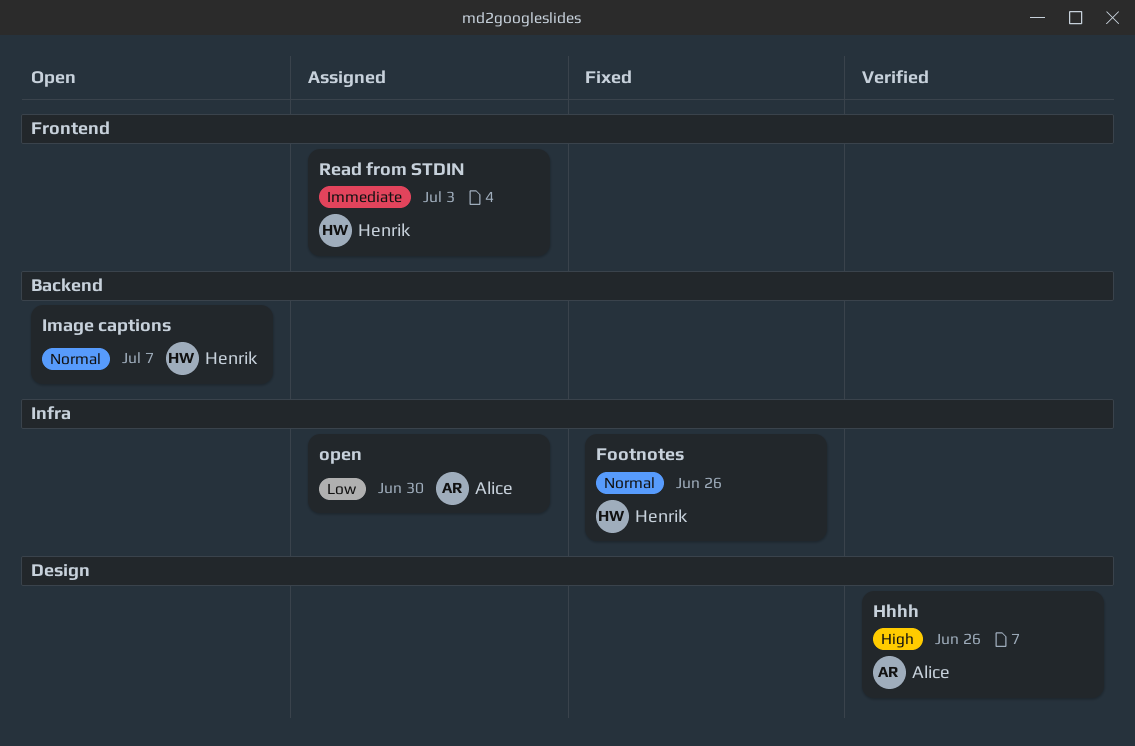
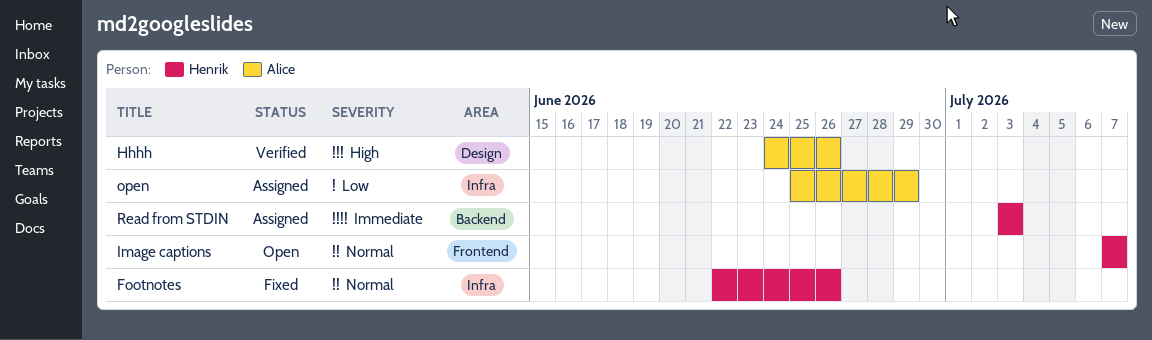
Image captions, label: Backend -> Frontend
open, due: Jun 30 -> Jun 29
Read from STDIN, label: Frontend -> Backend

